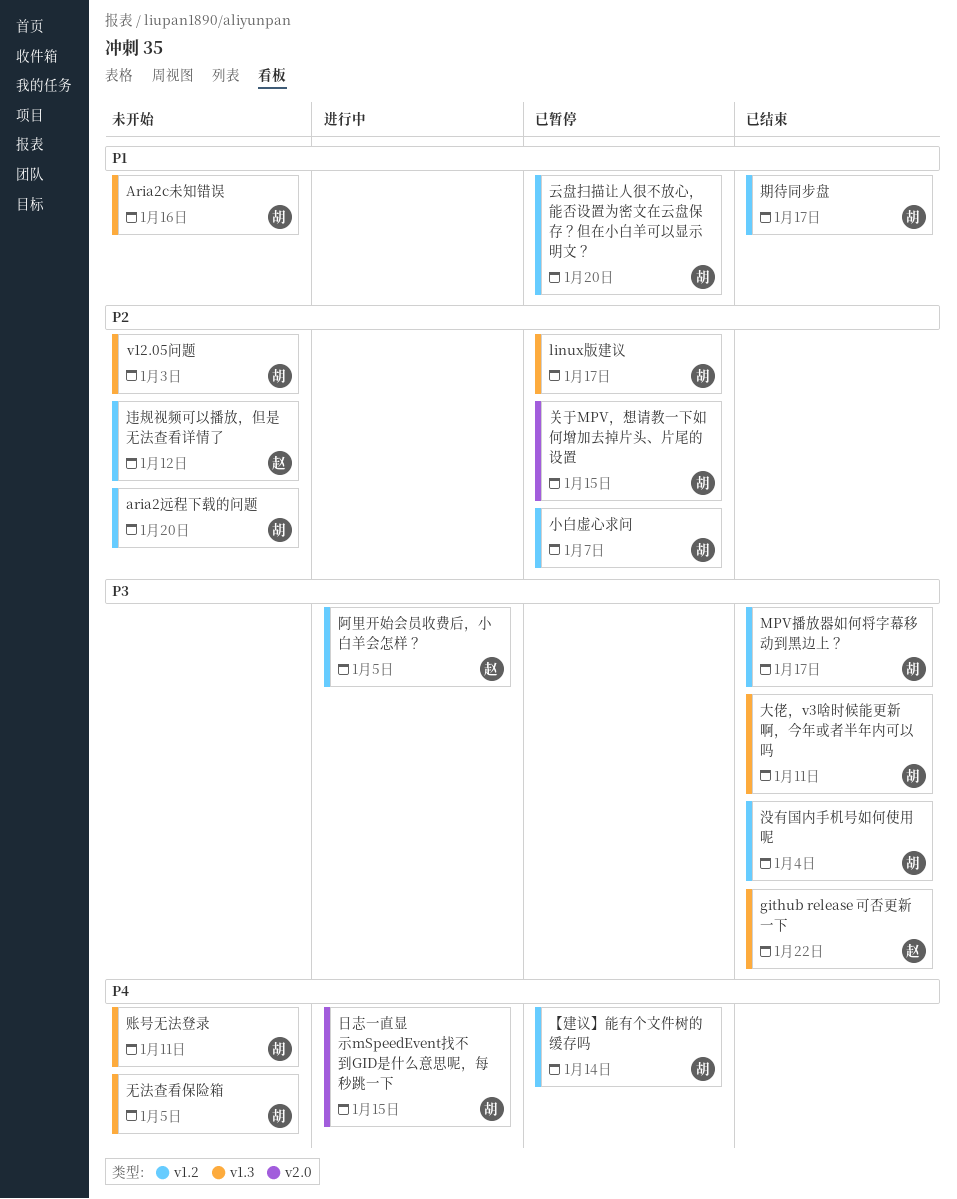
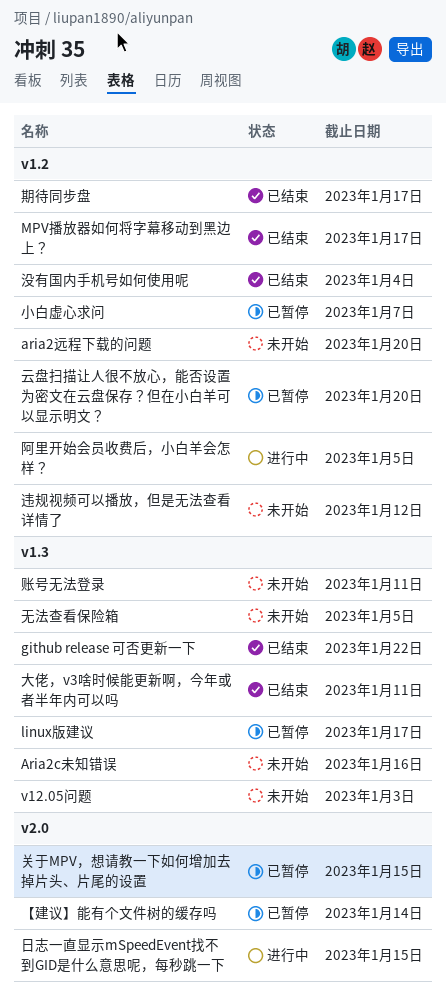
【建议】能有个文件树的缓存吗, label: v1.2 -> v2.0

